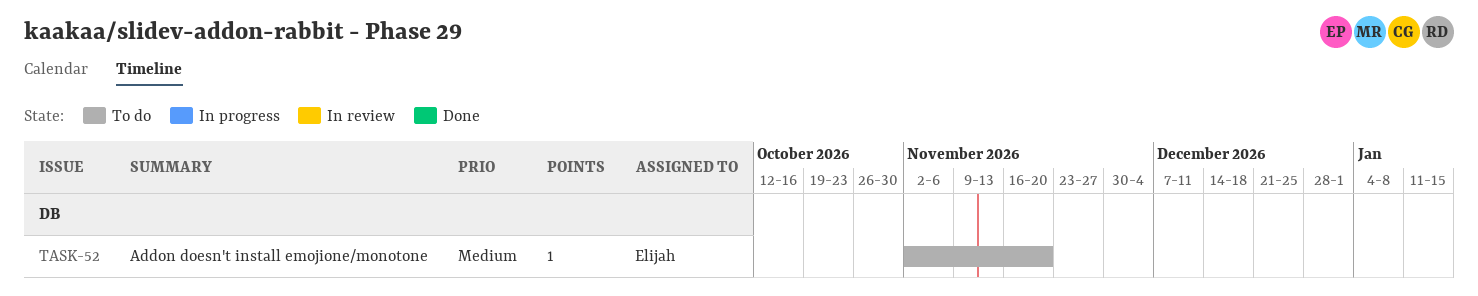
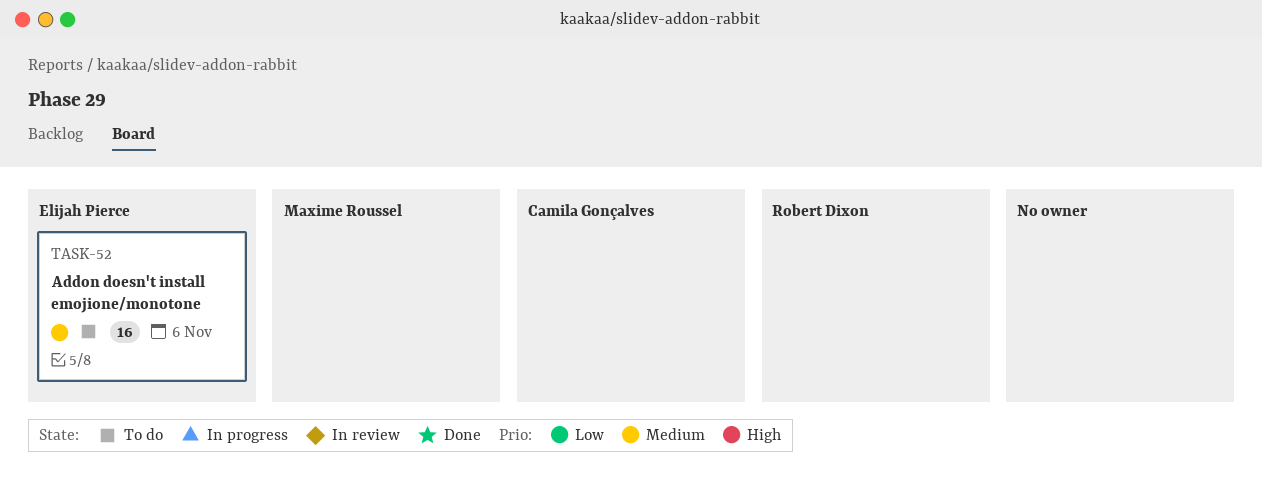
TASK-52, estimate: 1 -> 16
TASK-52, due: Nov 20 -> Nov 6

